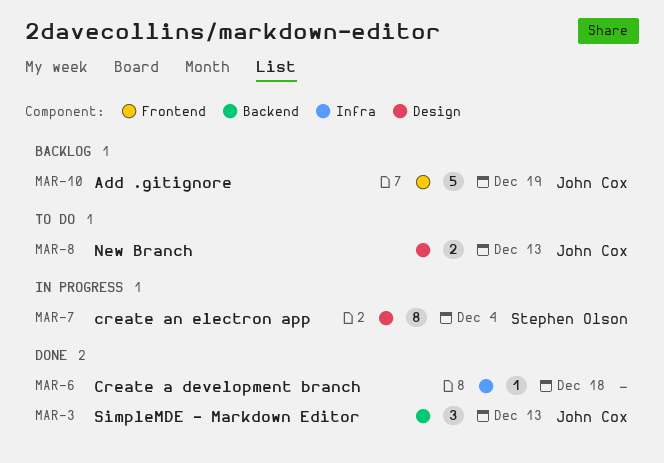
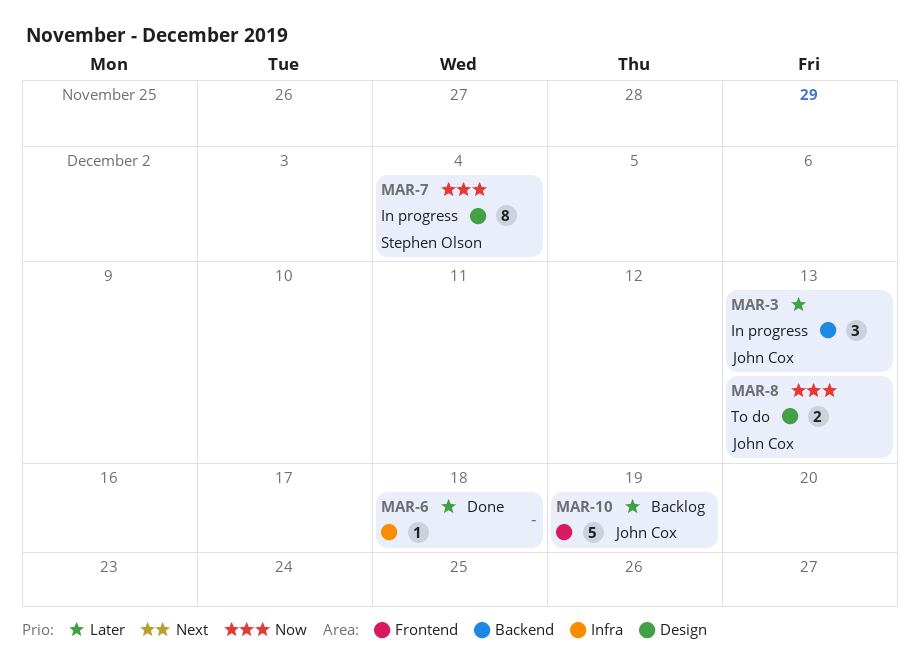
MAR-3, status: Done -> In progress

